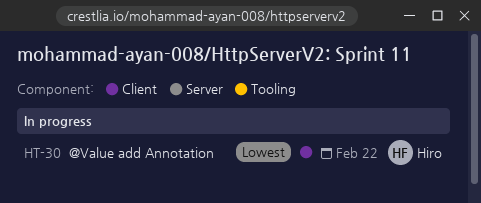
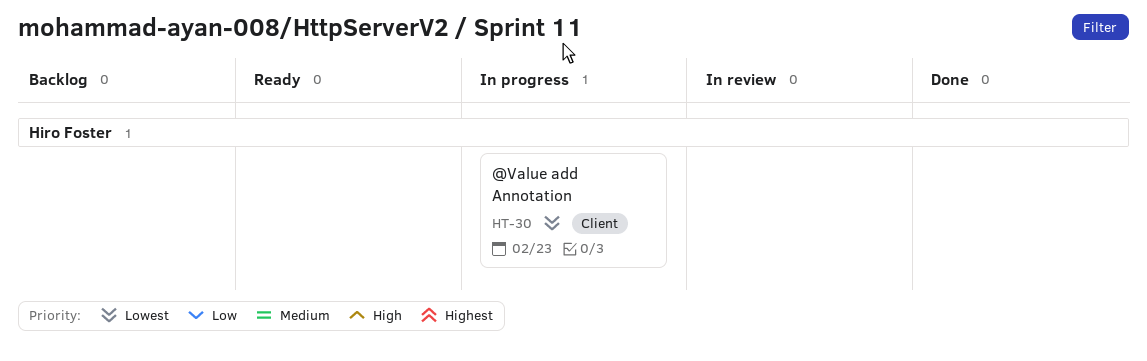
HT-30, due: Feb 22 -> Feb 23

